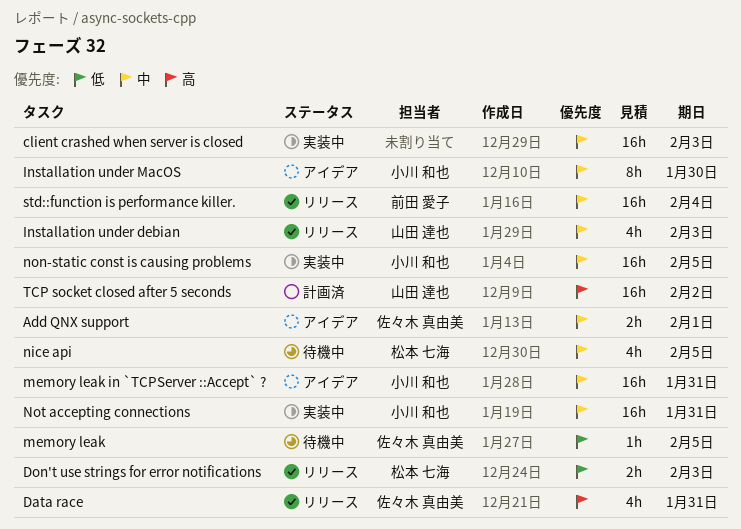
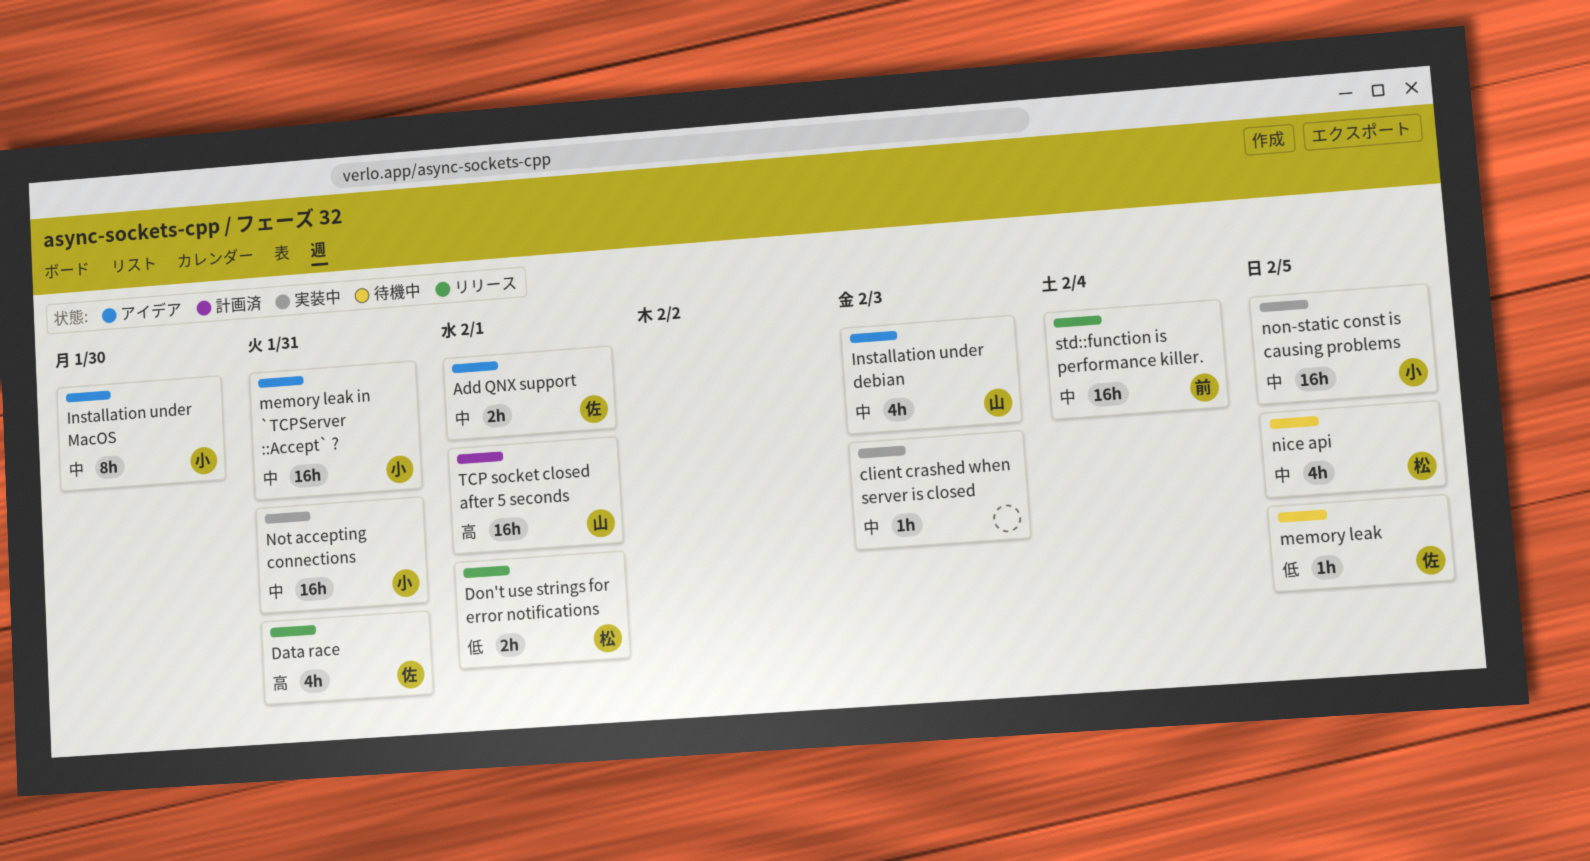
client crashed when server is closed, estimate: 16h -> 1h
Don't use strings for error notifications, due: Feb 3 -> Feb 1
Installation under debian, status: リリース -> アイデア
TCP socket closed after 5 seconds, due: Feb 2 -> Feb 1

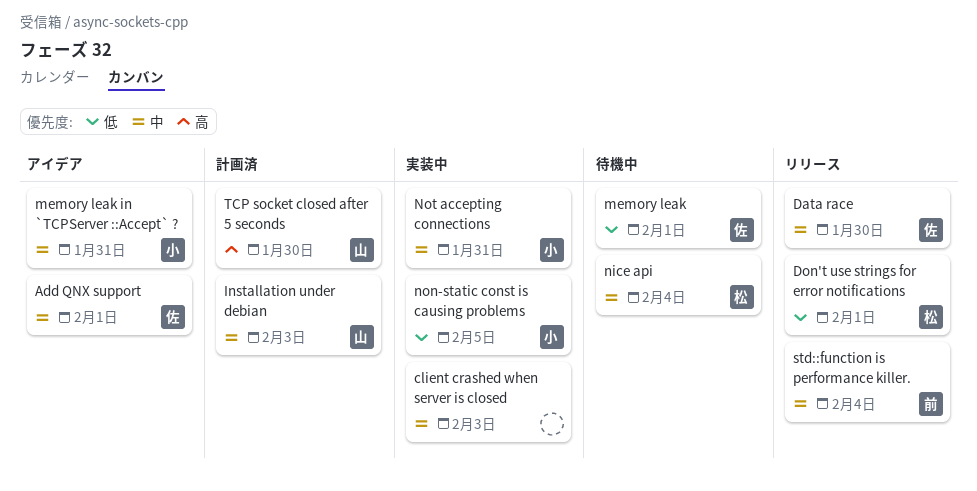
Data race, priority: 高 -> 中
Data race, due: Jan 31 -> Jan 30
Installation under debian, status: アイデア -> 計画済
Installation under MacOS: present -> none
memory leak, due: Feb 5 -> Feb 1
nice api, due: Feb 5 -> Feb 4
non-static const is causing problems, priority: 中 -> 低
TCP socket closed after 5 seconds, due: Feb 1 -> Jan 30

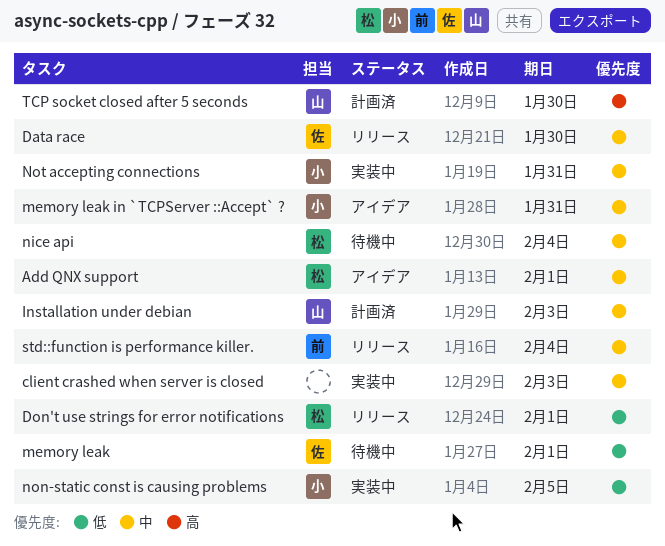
Add QNX support, owner: 佐 -> 松

